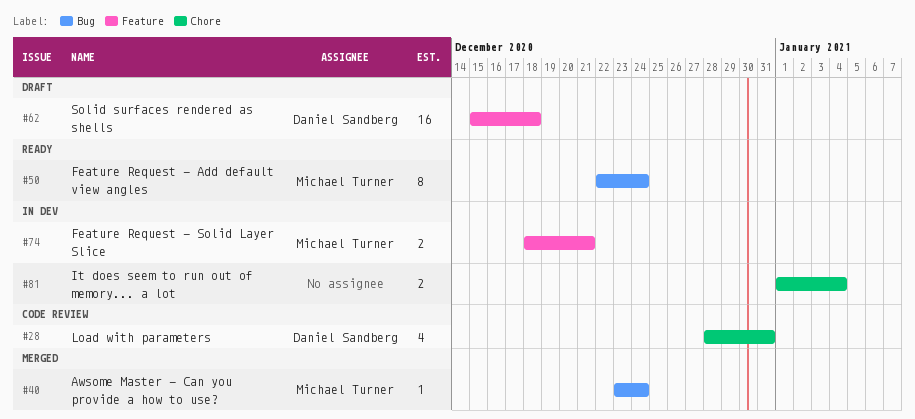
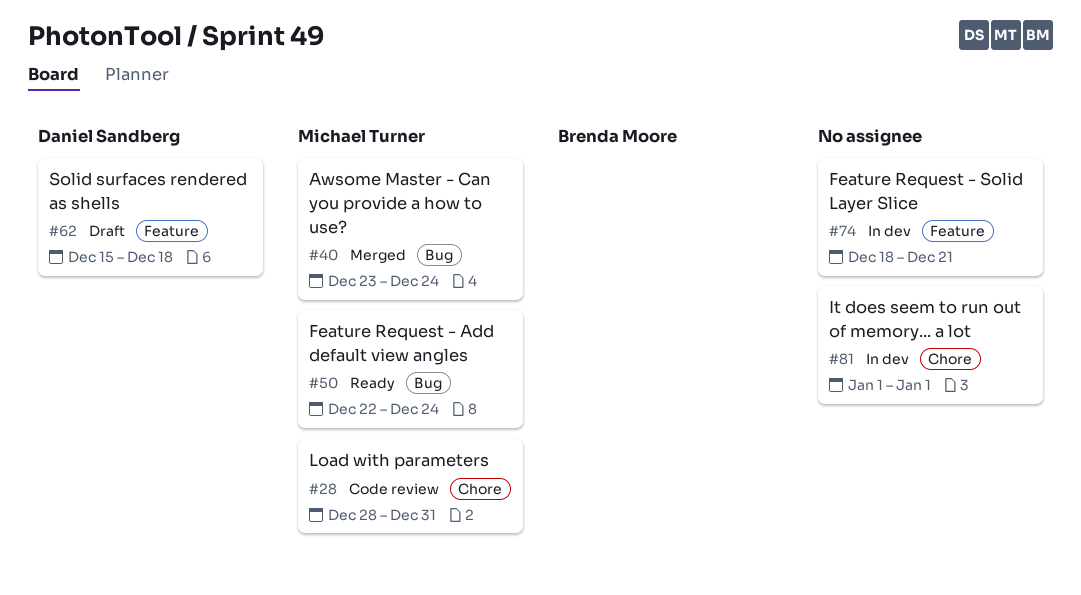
#28, owner: Daniel Sandberg -> Michael Turner
#74, owner: Michael Turner -> none
#81, due: Jan 4 -> Jan 1

